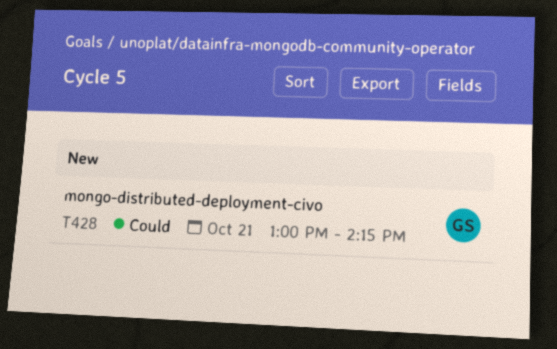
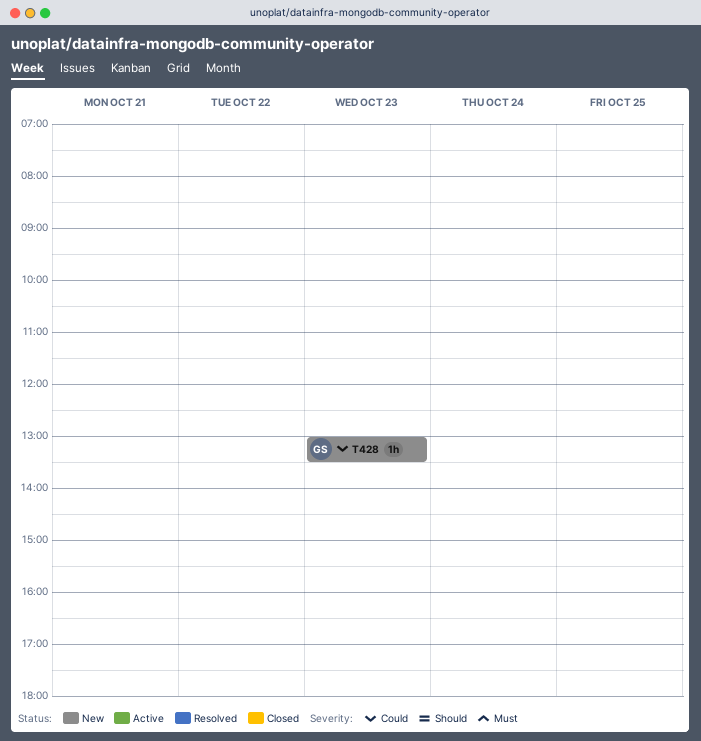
T428, day: Oct 21 -> Oct 23
T428, ends: 14:15 -> 13:30

